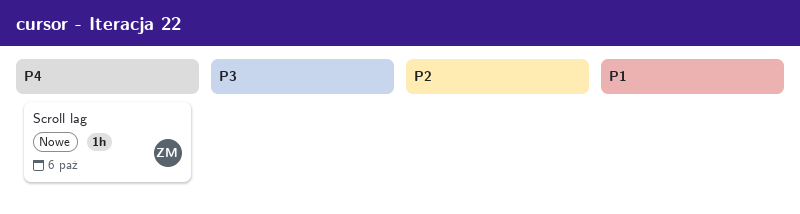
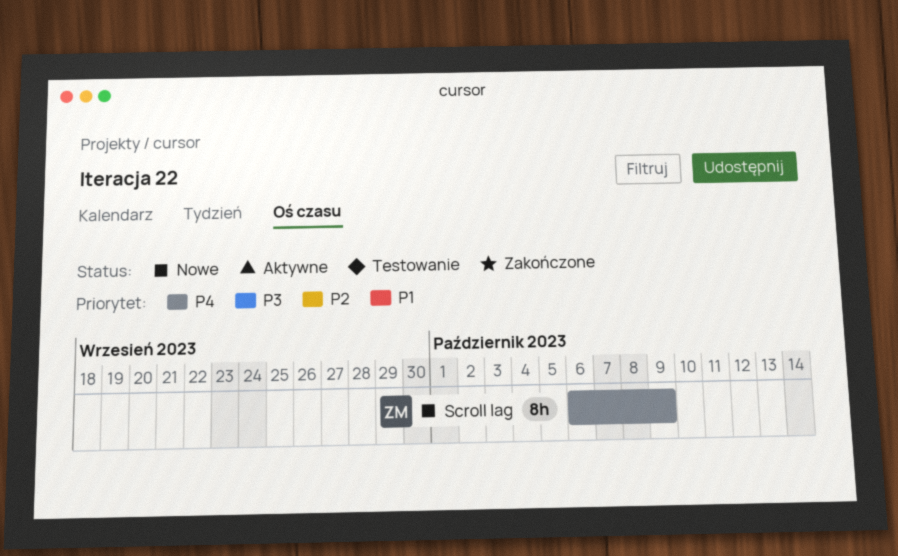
Scroll lag, estimate: 1h -> 8h
Scroll lag, due: Oct 6 -> Oct 9

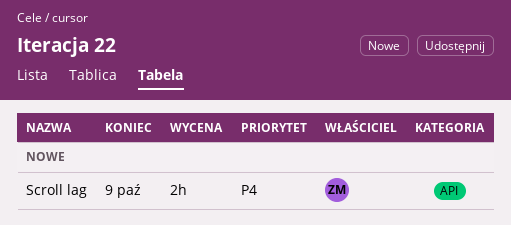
Scroll lag, estimate: 8h -> 2h

